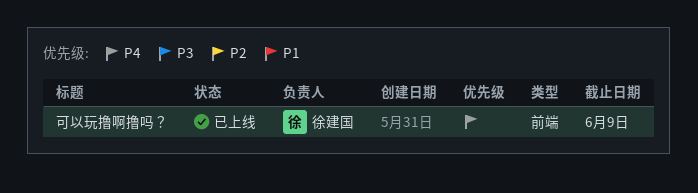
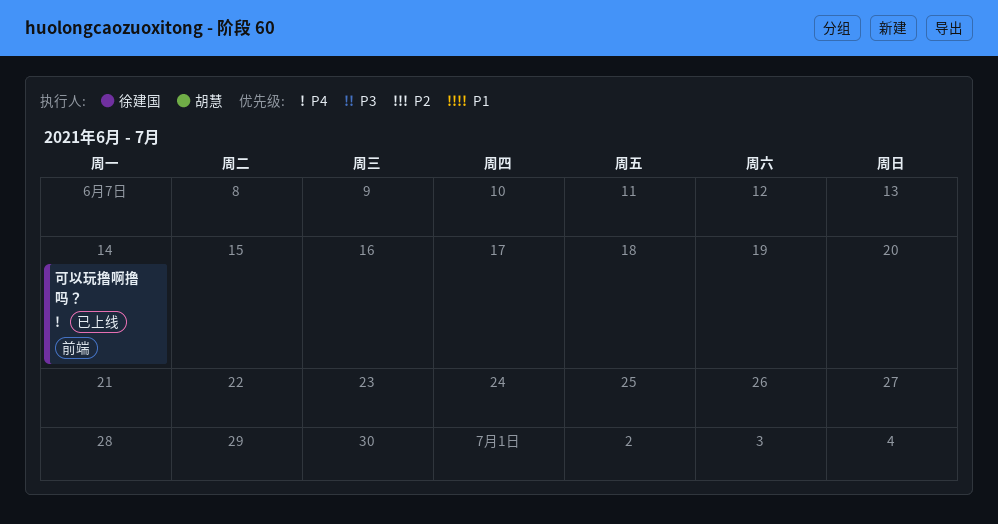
可以玩撸啊撸吗？, due: Jun 9 -> Jun 14

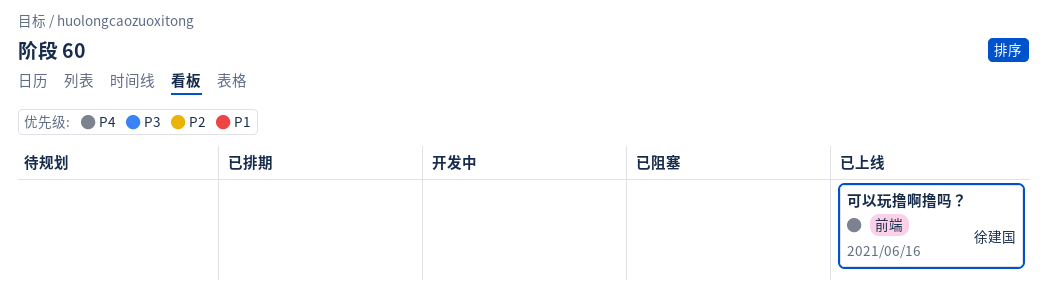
可以玩撸啊撸吗？, due: Jun 14 -> Jun 16

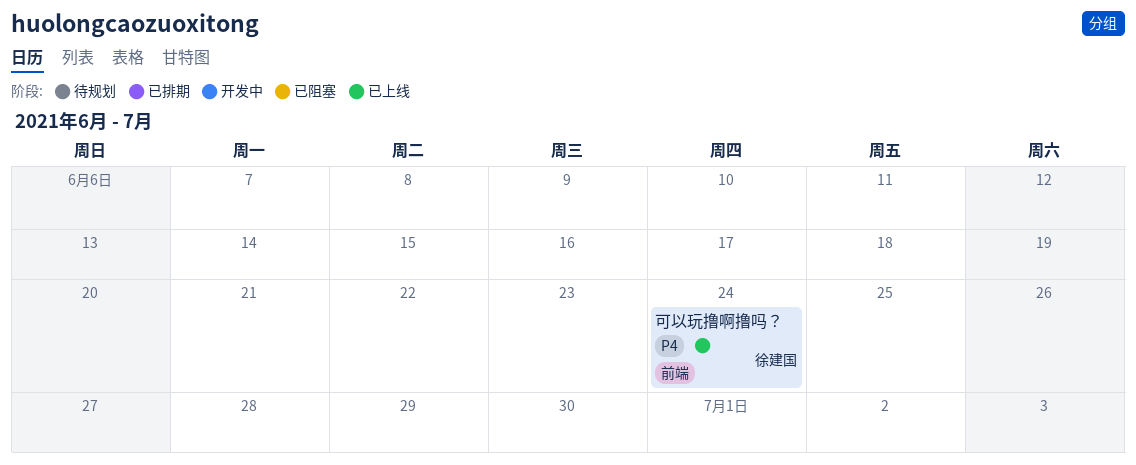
可以玩撸啊撸吗？, due: Jun 16 -> Jun 24

